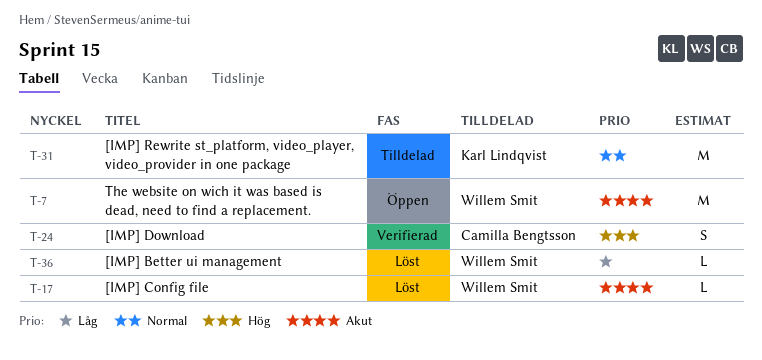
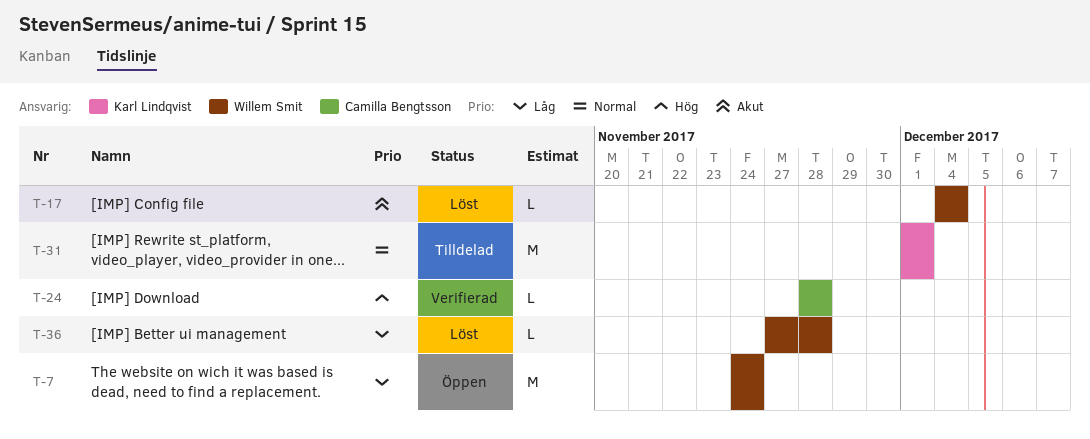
T-7, priority: Akut -> Låg
T-24, estimate: S -> L

